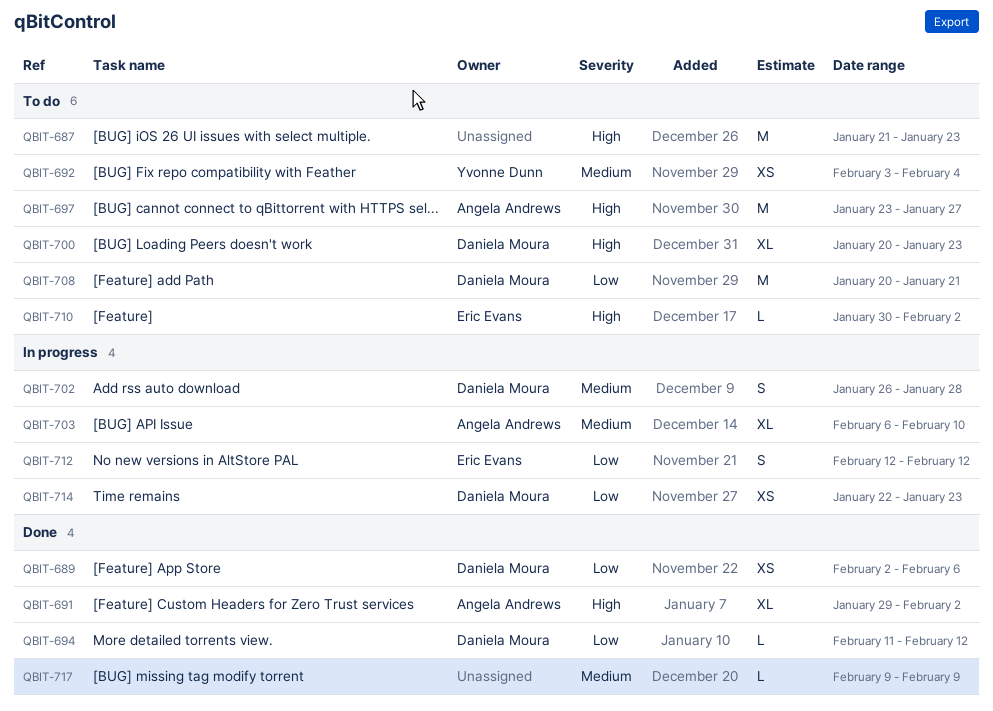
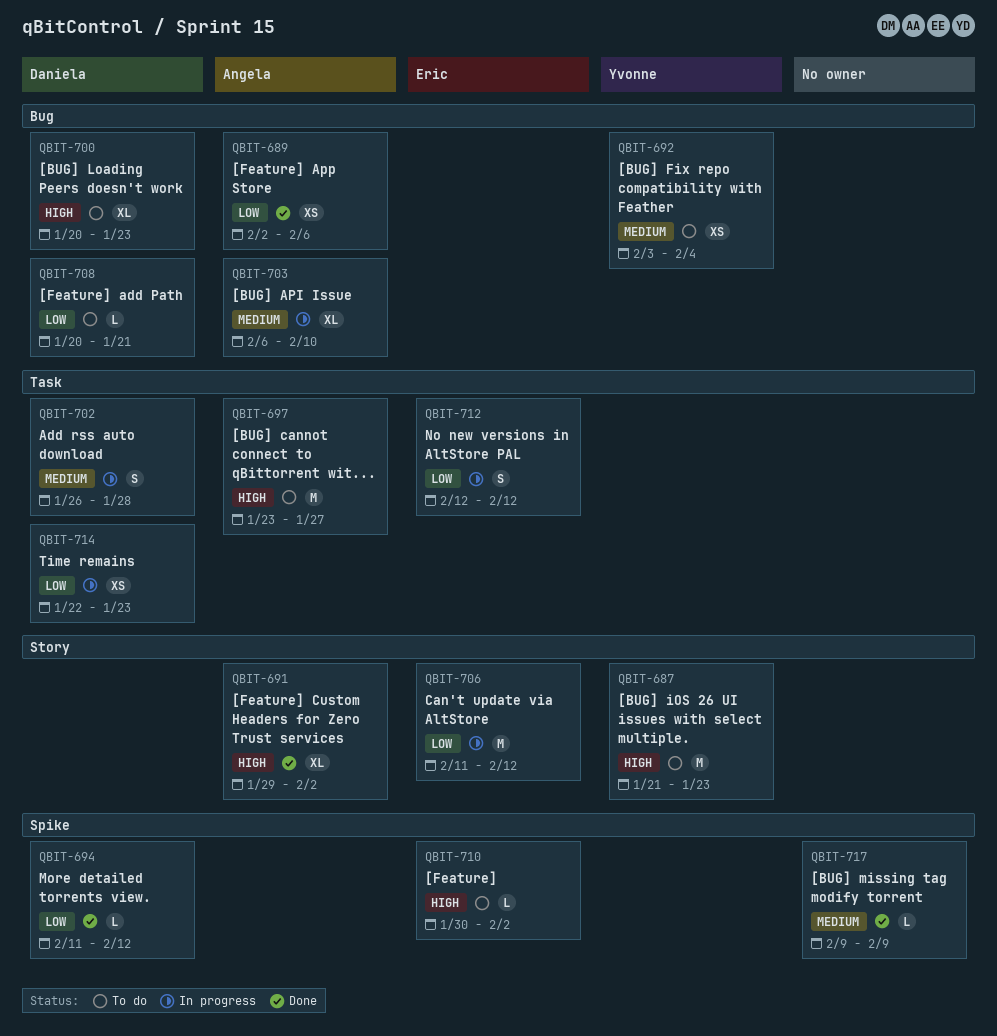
QBIT-687, owner: none -> Yvonne Dunn
QBIT-689, owner: Daniela Moura -> Angela Andrews
QBIT-706: none -> present
QBIT-708, estimate: M -> L

